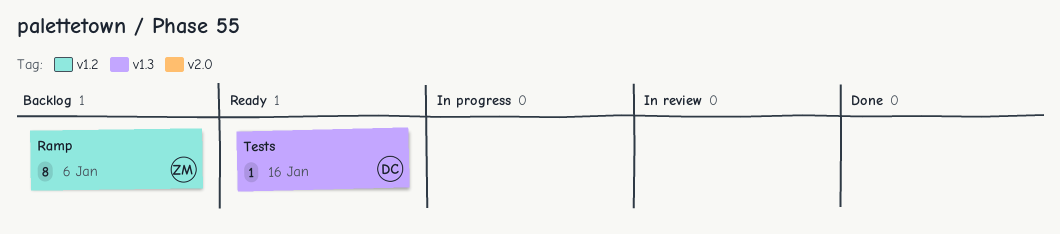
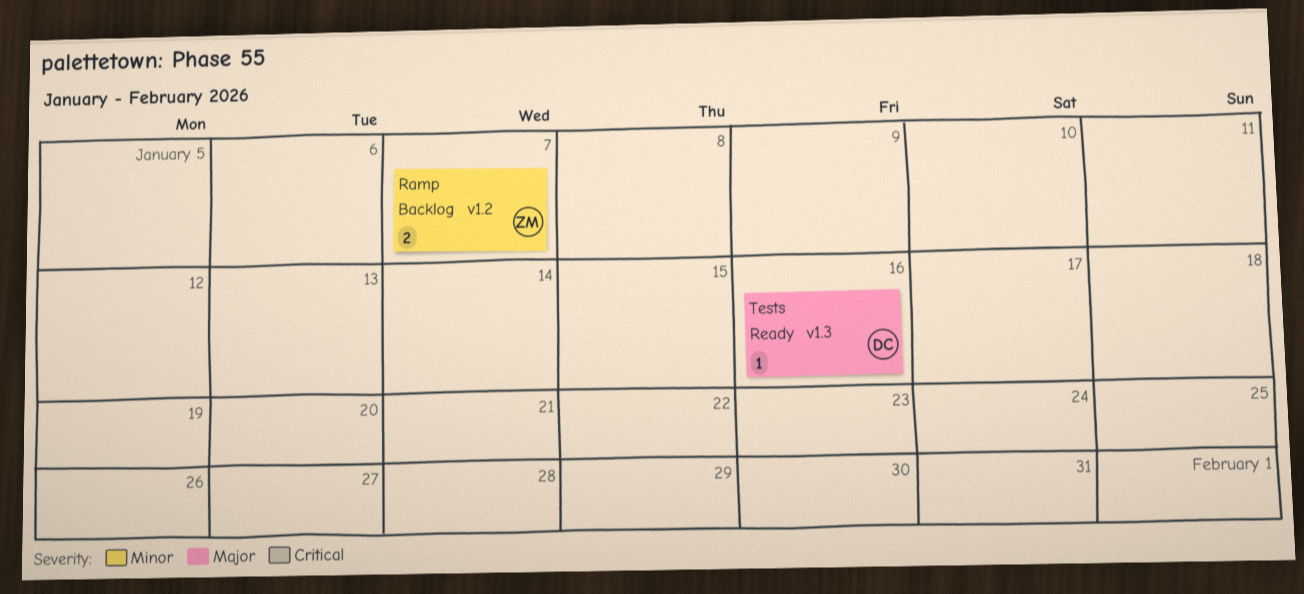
Ramp, estimate: 8 -> 2
Ramp, due: Jan 6 -> Jan 7

